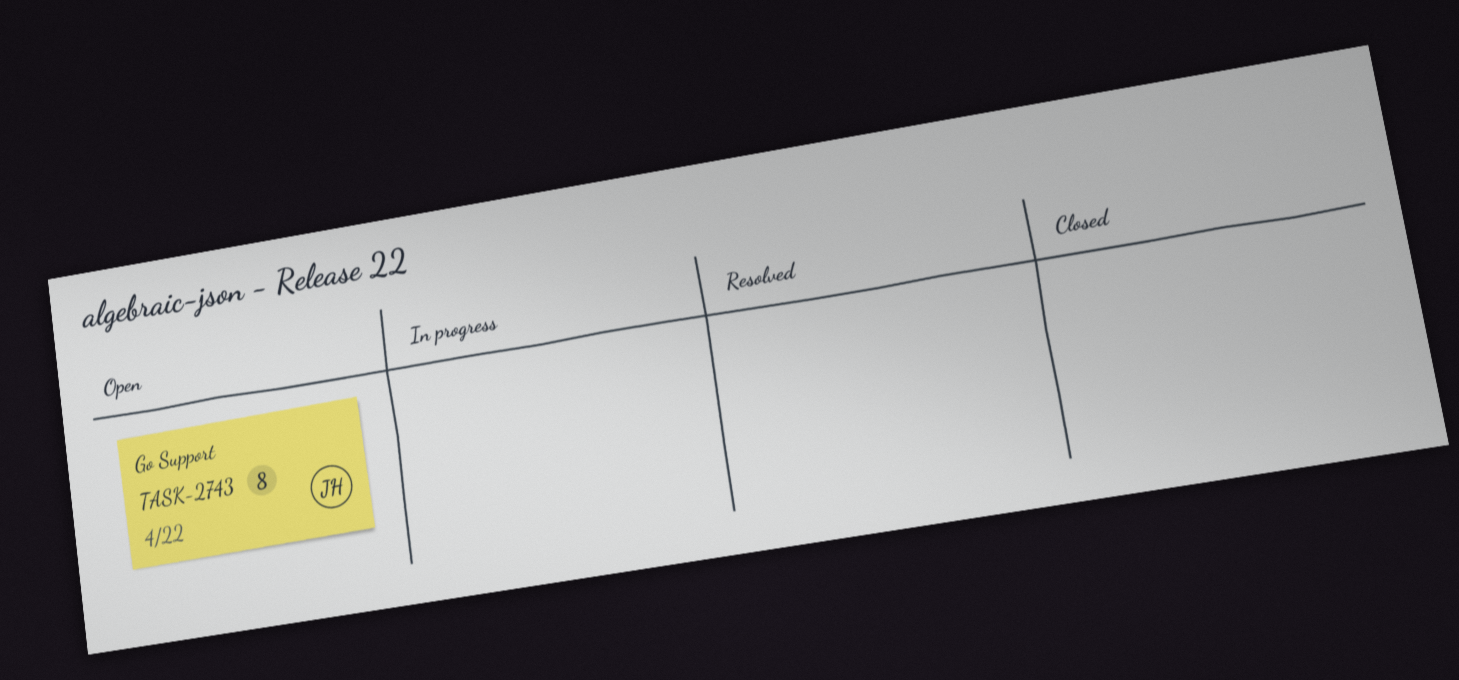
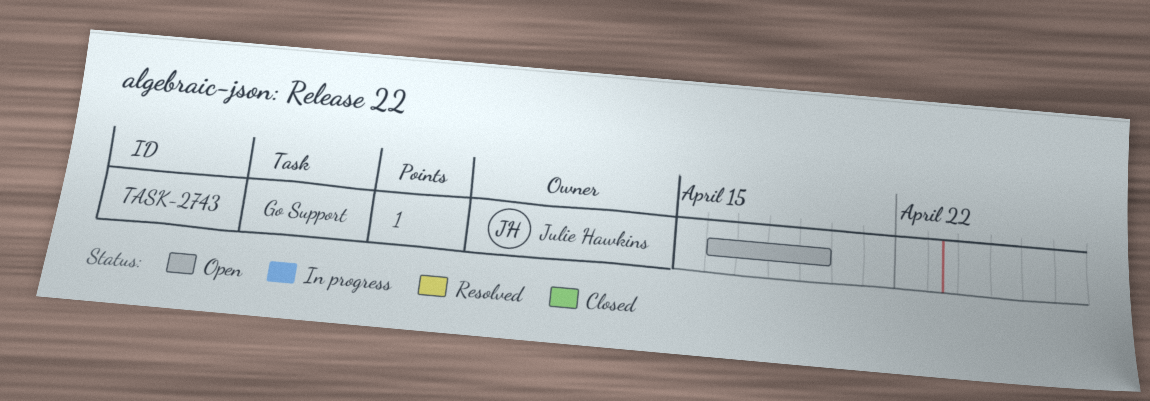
TASK-2743, estimate: 8 -> 1
TASK-2743, due: Apr 22 -> Apr 19

